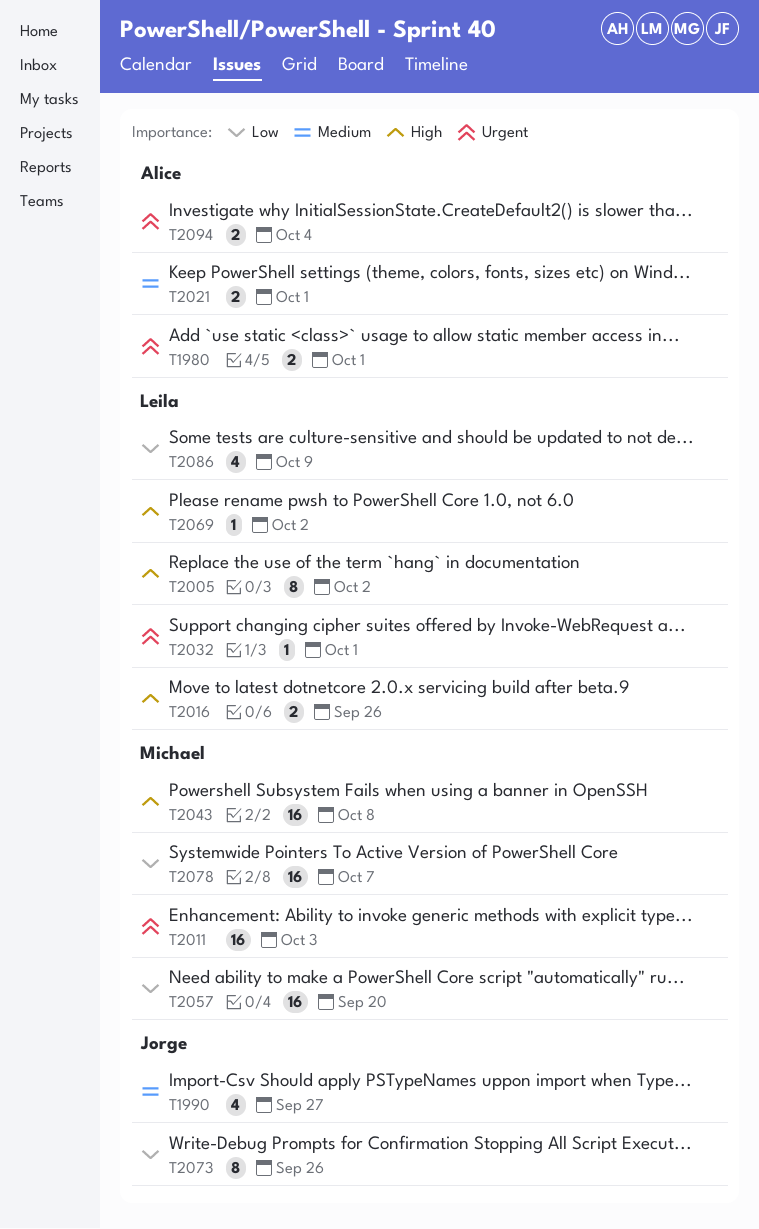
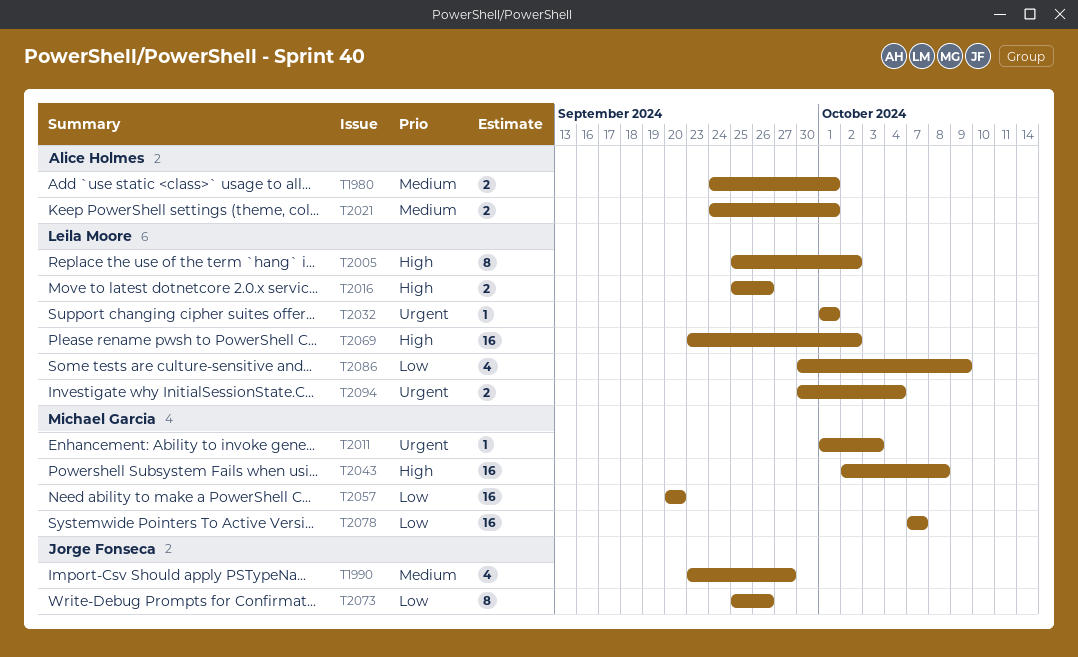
T1980, priority: Urgent -> Medium
T2011, estimate: 16 -> 1
T2069, estimate: 1 -> 16
T2094, owner: Alice Holmes -> Leila Moore

